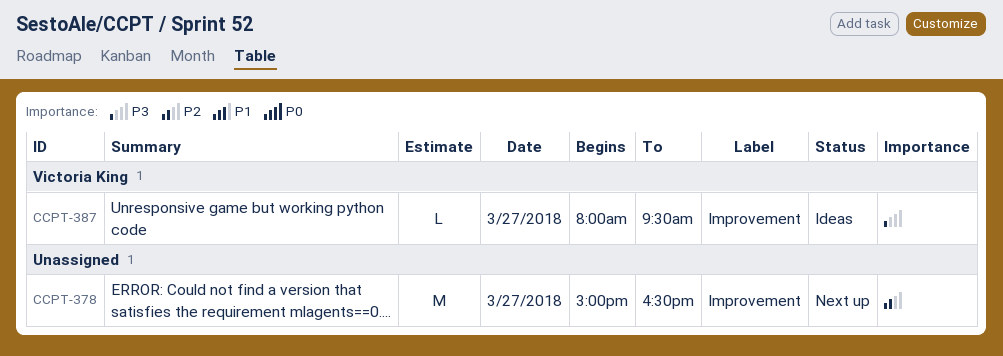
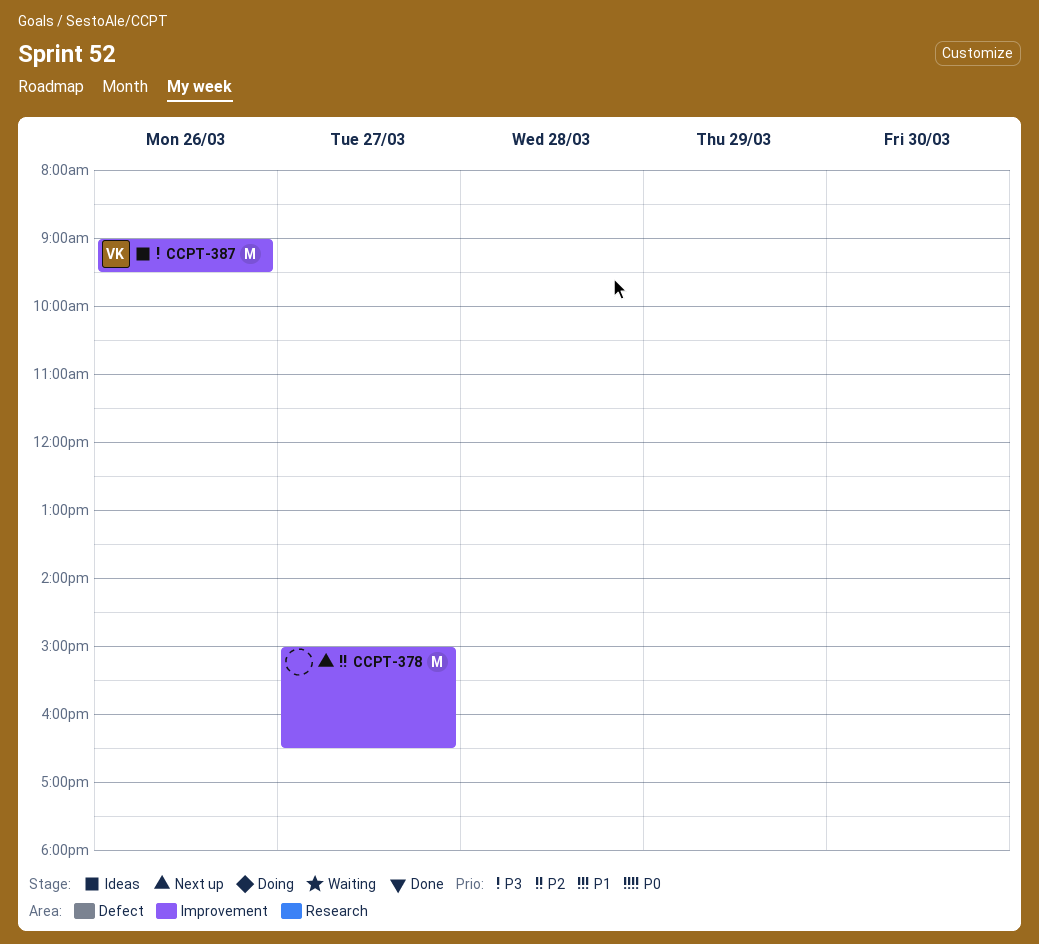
CCPT-387, estimate: L -> M
CCPT-387, day: Mar 27 -> Mar 26
CCPT-387, begins: 08:00 -> 09:00

